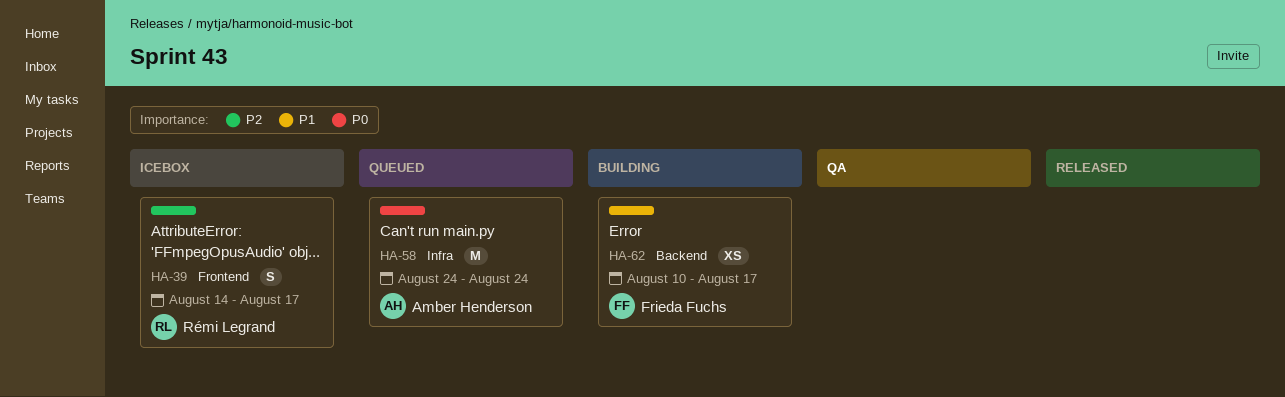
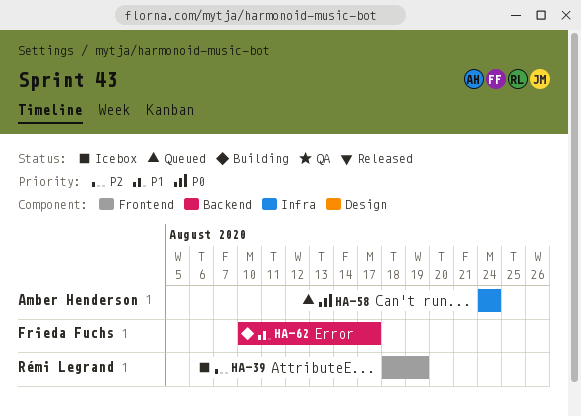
HA-39, start: Aug 14 -> Aug 18
HA-39, due: Aug 17 -> Aug 19

